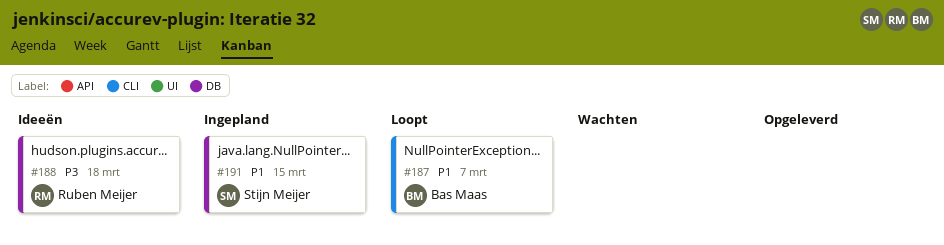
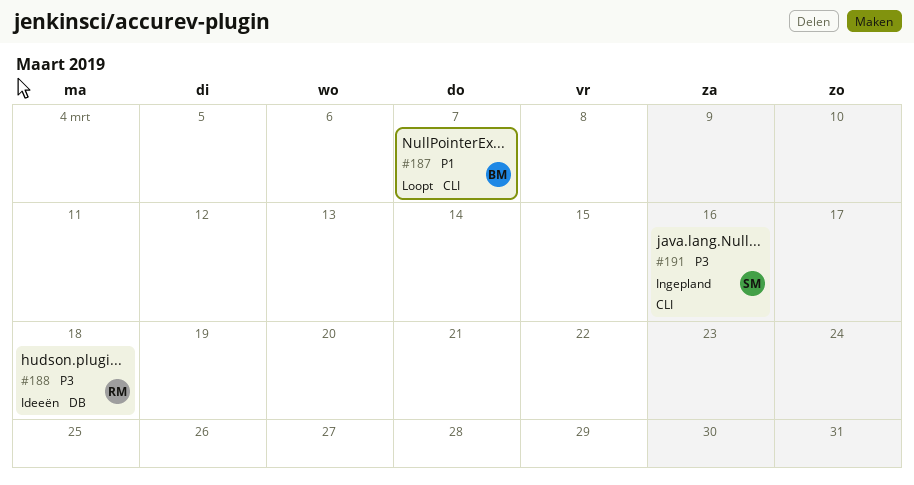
#191, priority: P1 -> P3
#191, label: DB -> CLI
#191, due: Mar 15 -> Mar 16

